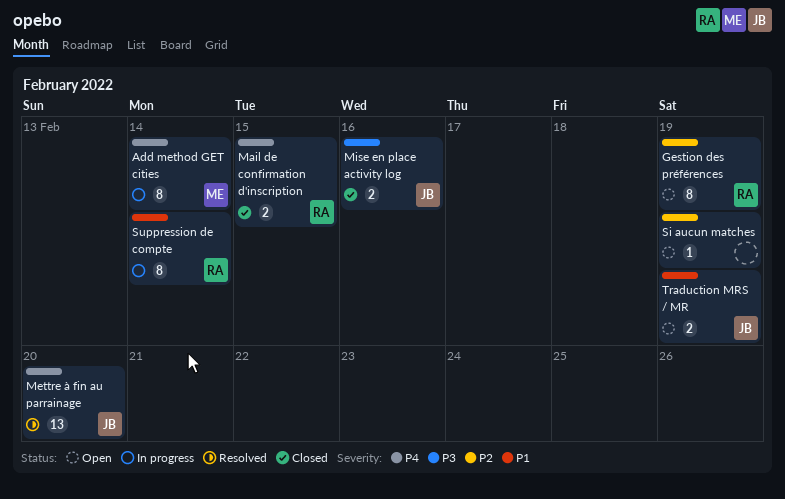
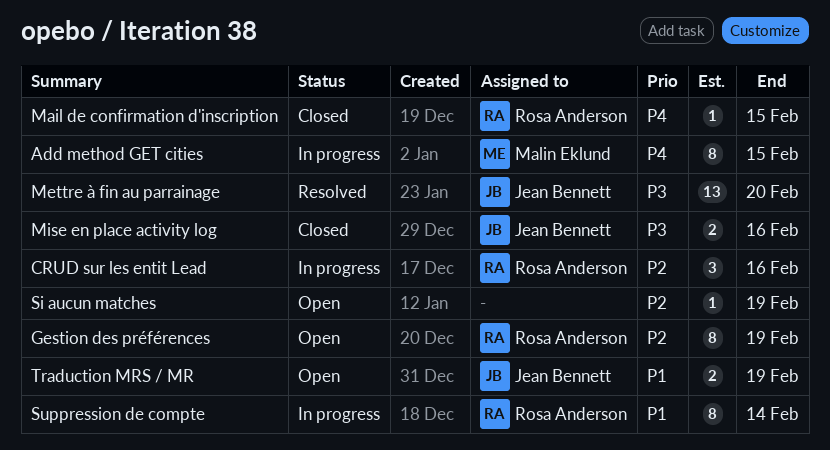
Add method GET cities, due: Feb 14 -> Feb 15
CRUD sur les entit Lead: none -> present
Mail de confirmation d'inscription, estimate: 2 -> 1
Mettre à fin au parrainage, priority: P4 -> P3

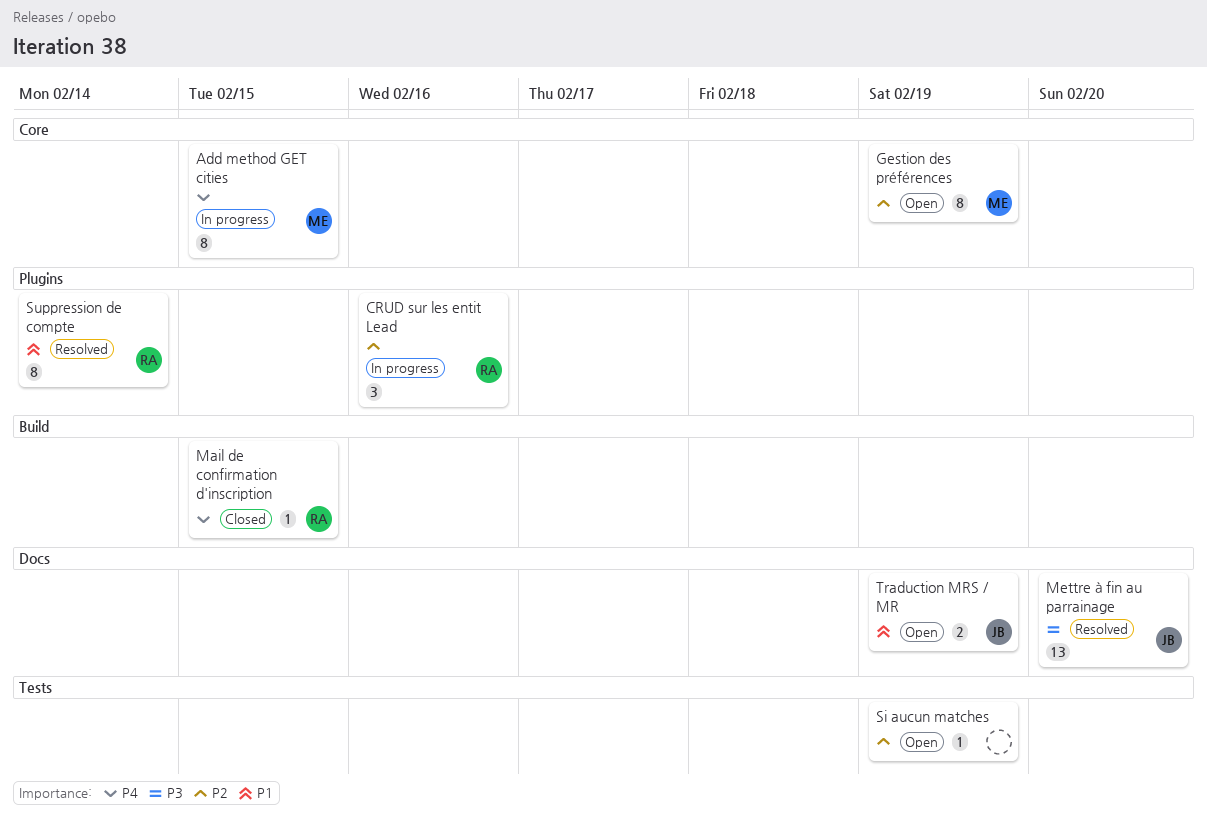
Gestion des préférences, owner: Rosa Anderson -> Malin Eklund
Mise en place activity log: present -> none
Suppression de compte, status: In progress -> Resolved

